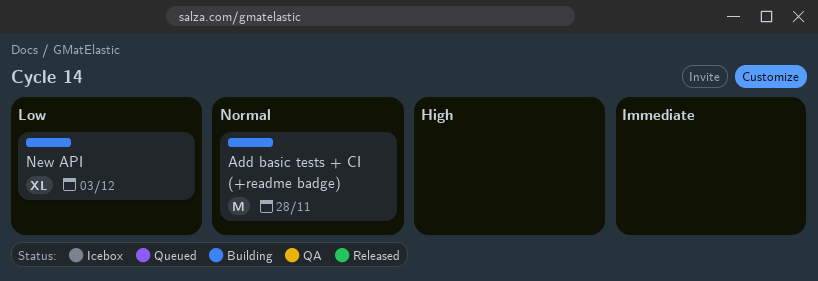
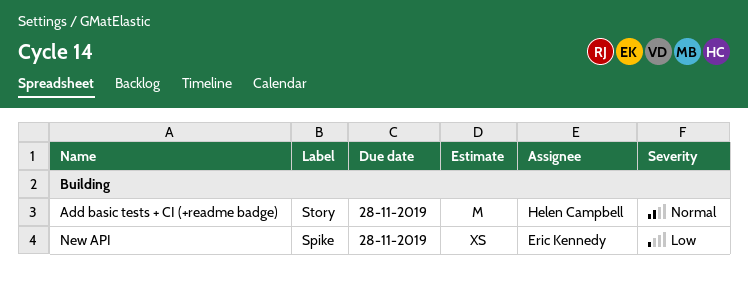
New API, estimate: XL -> XS
New API, due: Dec 3 -> Nov 28

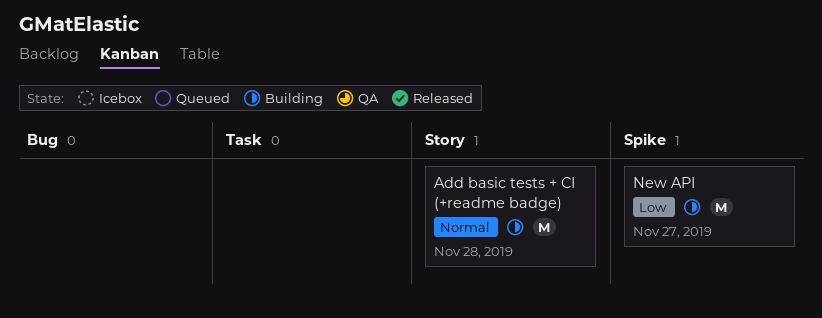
New API, estimate: XS -> M
New API, due: Nov 28 -> Nov 27

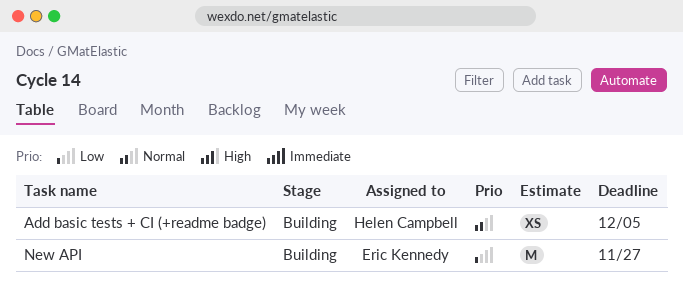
Add basic tests + CI (+readme badge), estimate: M -> XS
Add basic tests + CI (+readme badge), due: Nov 28 -> Dec 5

